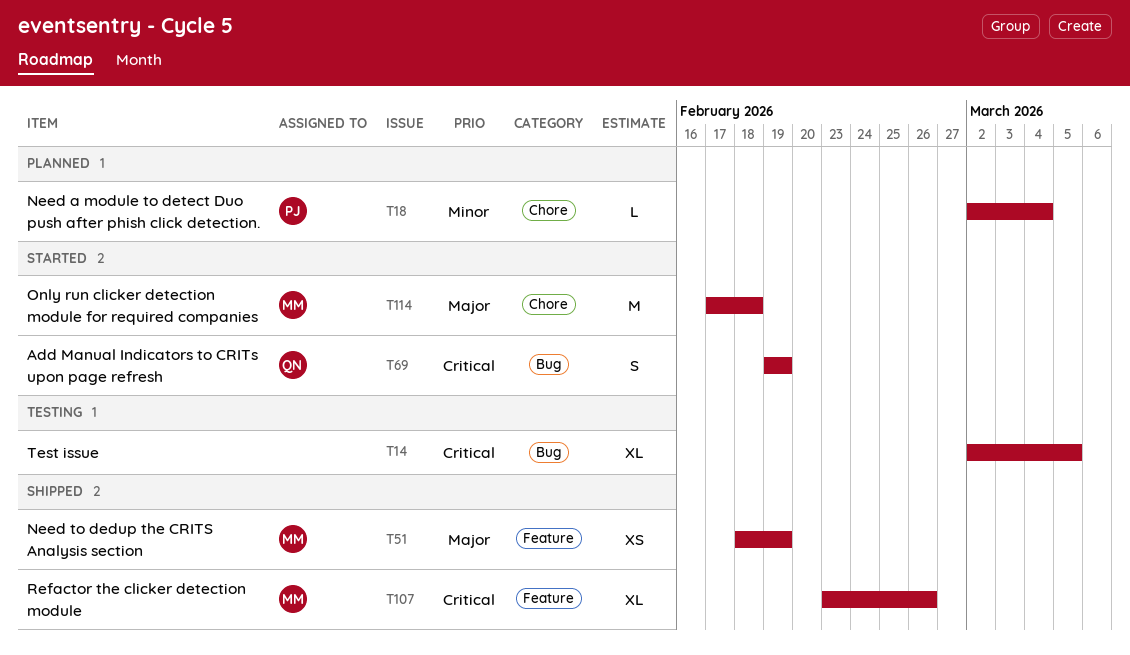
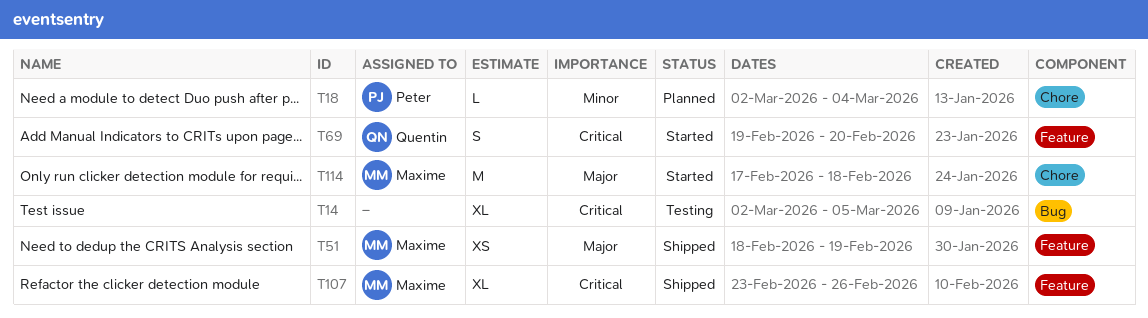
T69, label: Bug -> Feature
T69, due: Feb 19 -> Feb 20

